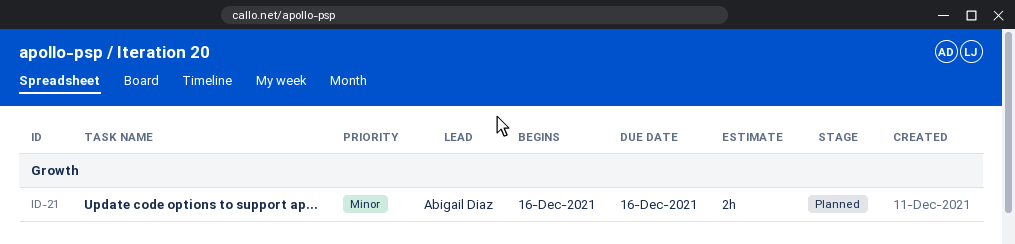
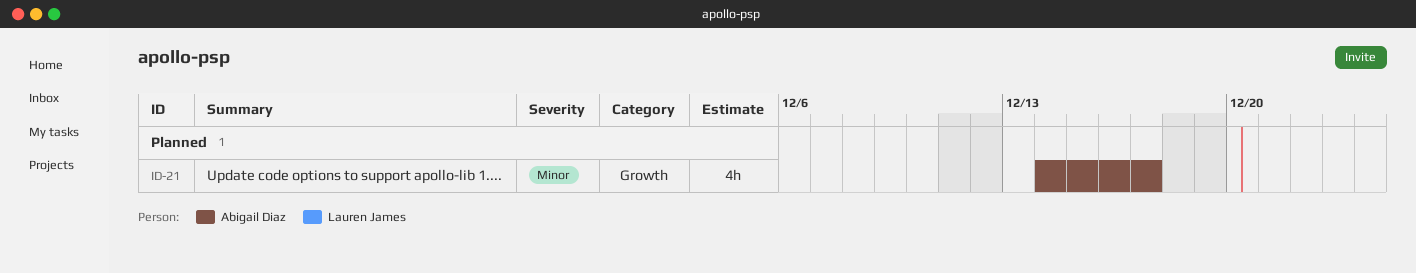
ID-21, estimate: 2h -> 4h
ID-21, start: Dec 16 -> Dec 14
ID-21, due: Dec 16 -> Dec 17

